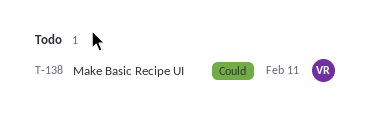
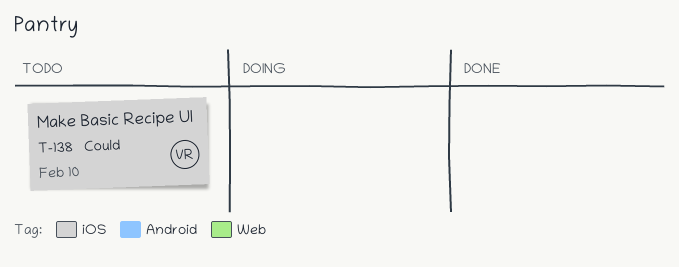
T-138, due: Feb 11 -> Feb 10

